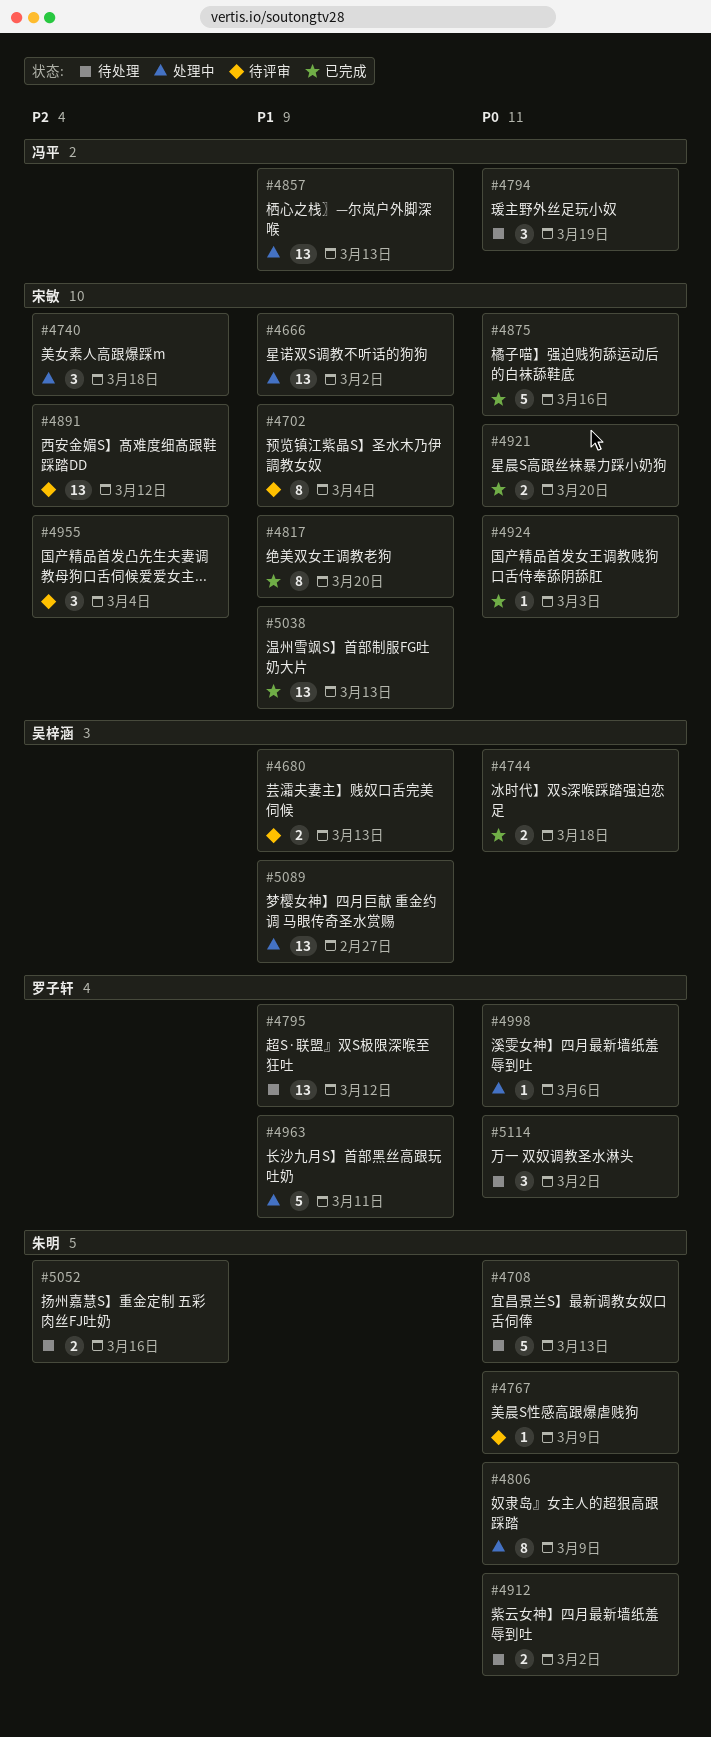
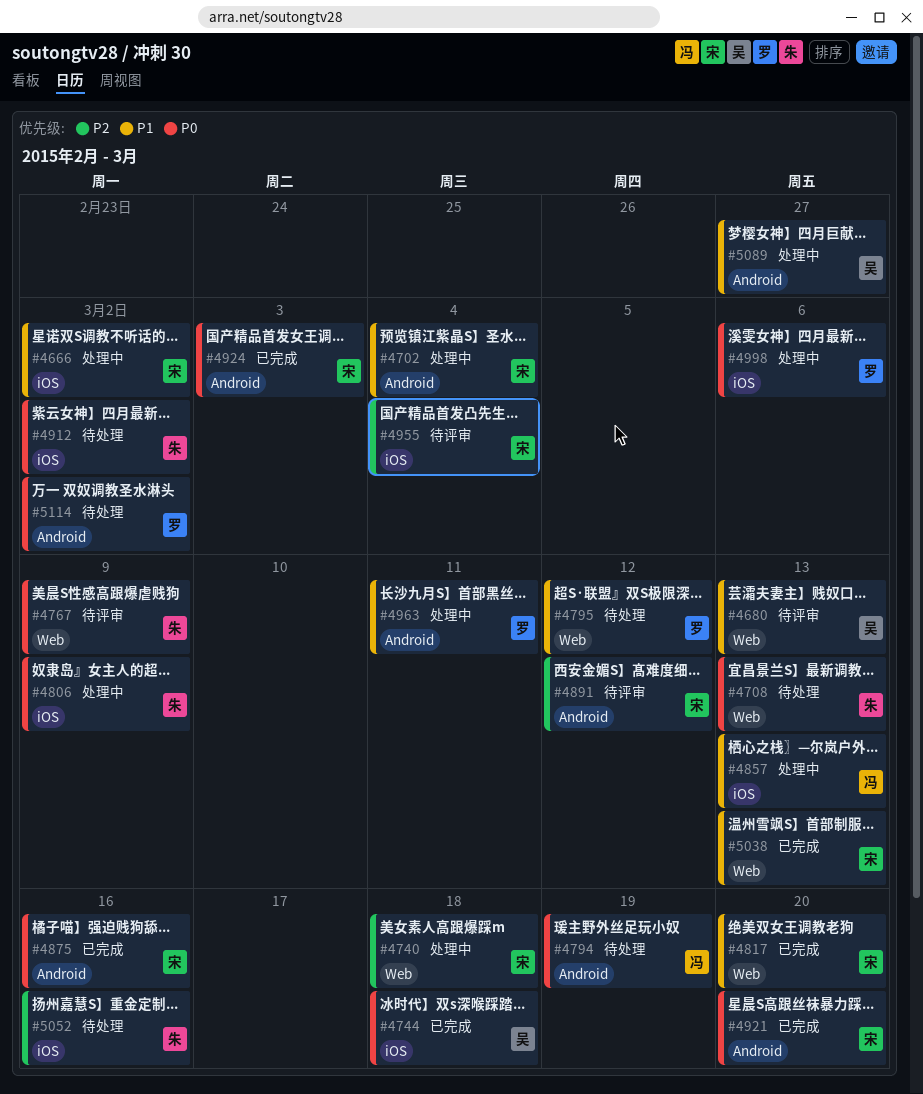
#4702, status: 待评审 -> 处理中

